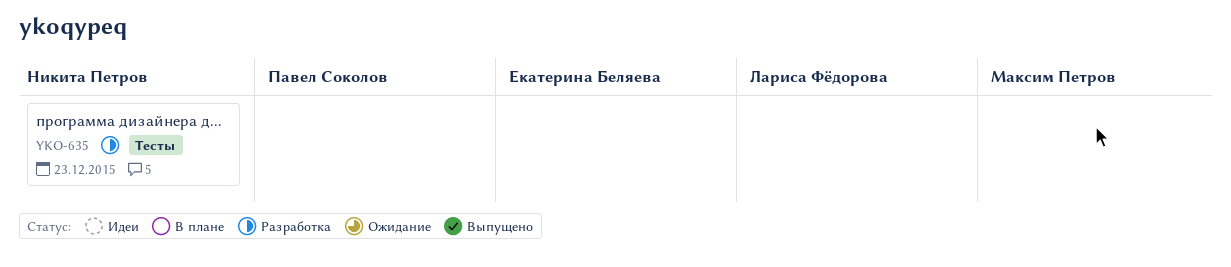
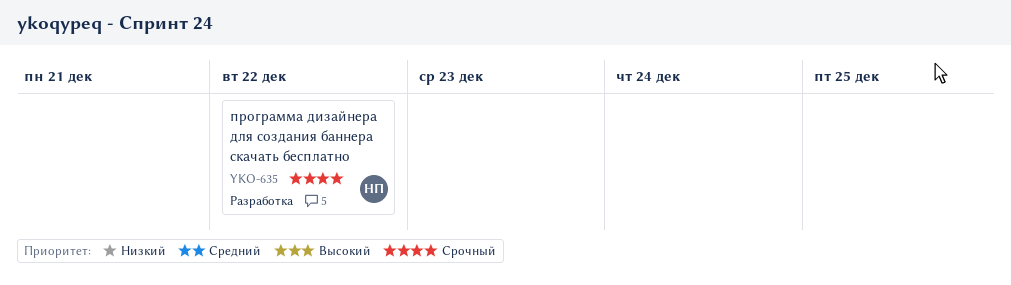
YKO-635, due: Dec 23 -> Dec 22

